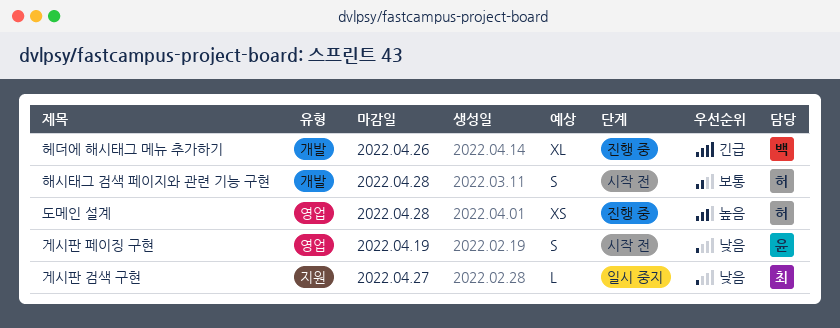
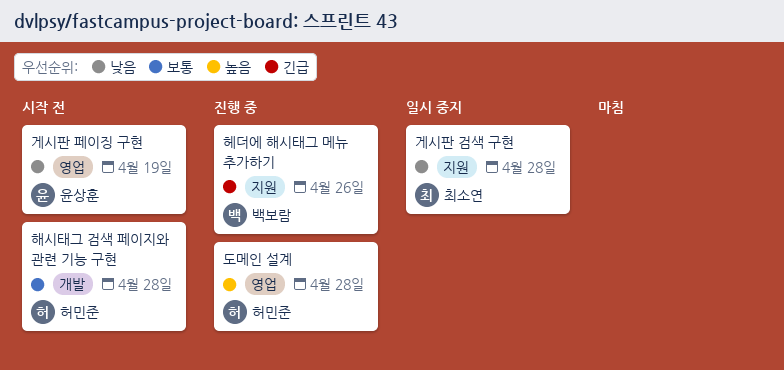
게시판 검색 구현, due: Apr 27 -> Apr 28
헤더에 해시태그 메뉴 추가하기, label: 개발 -> 지원

